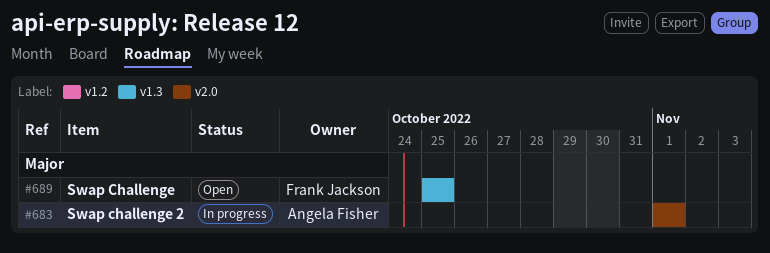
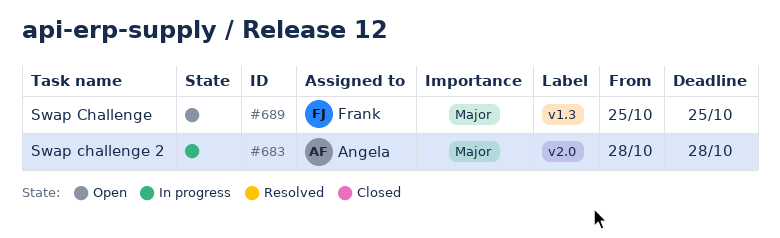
#683, start: Nov 1 -> Oct 28
#683, due: Nov 1 -> Oct 28

